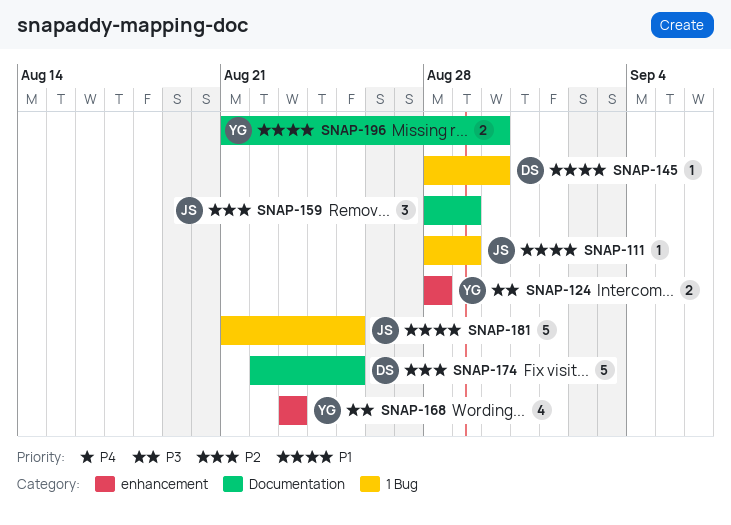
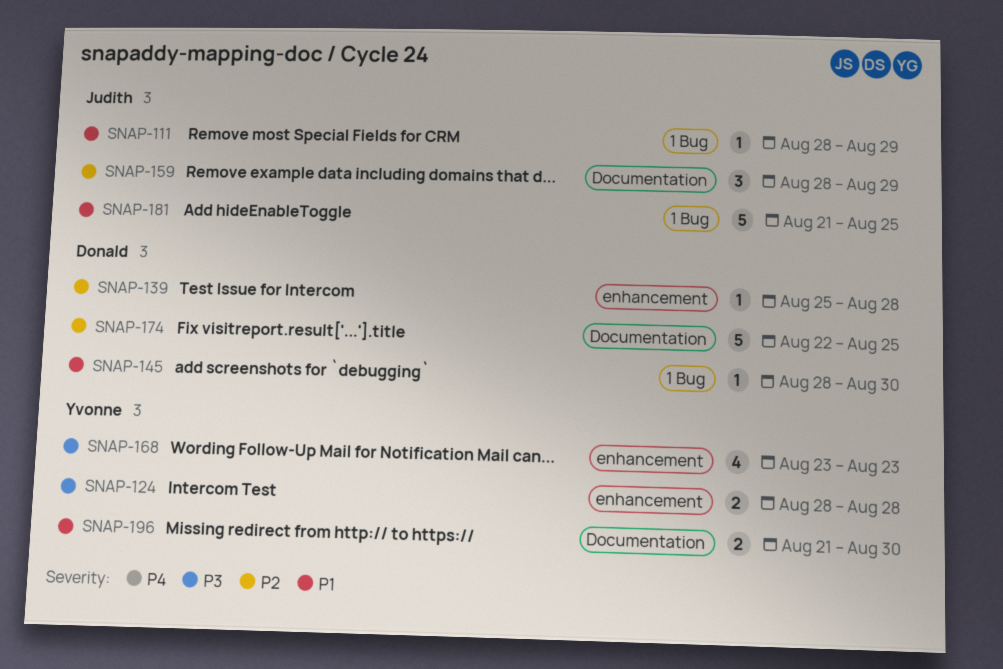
SNAP-139: none -> present

